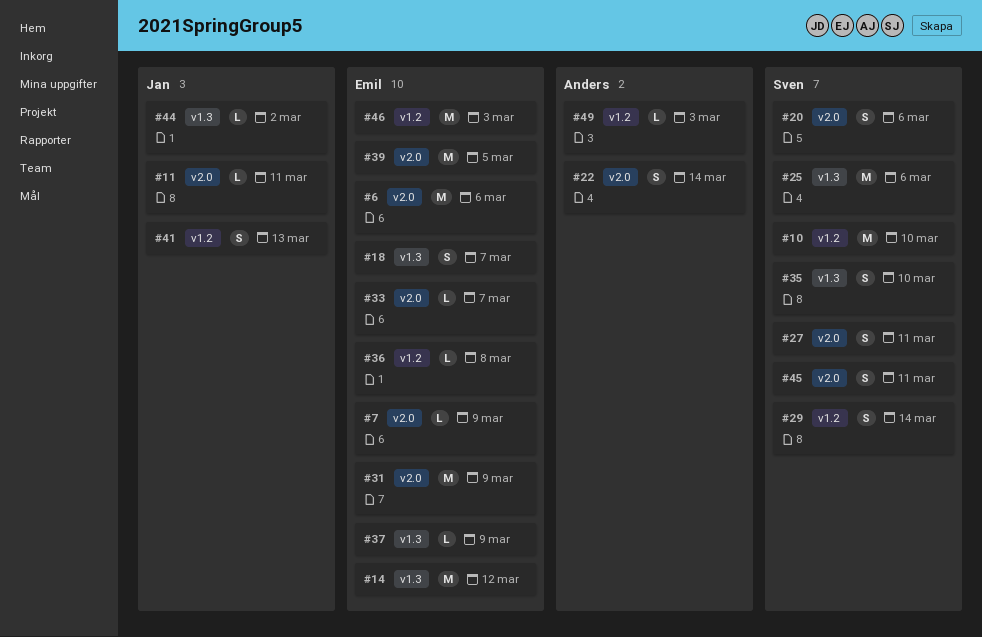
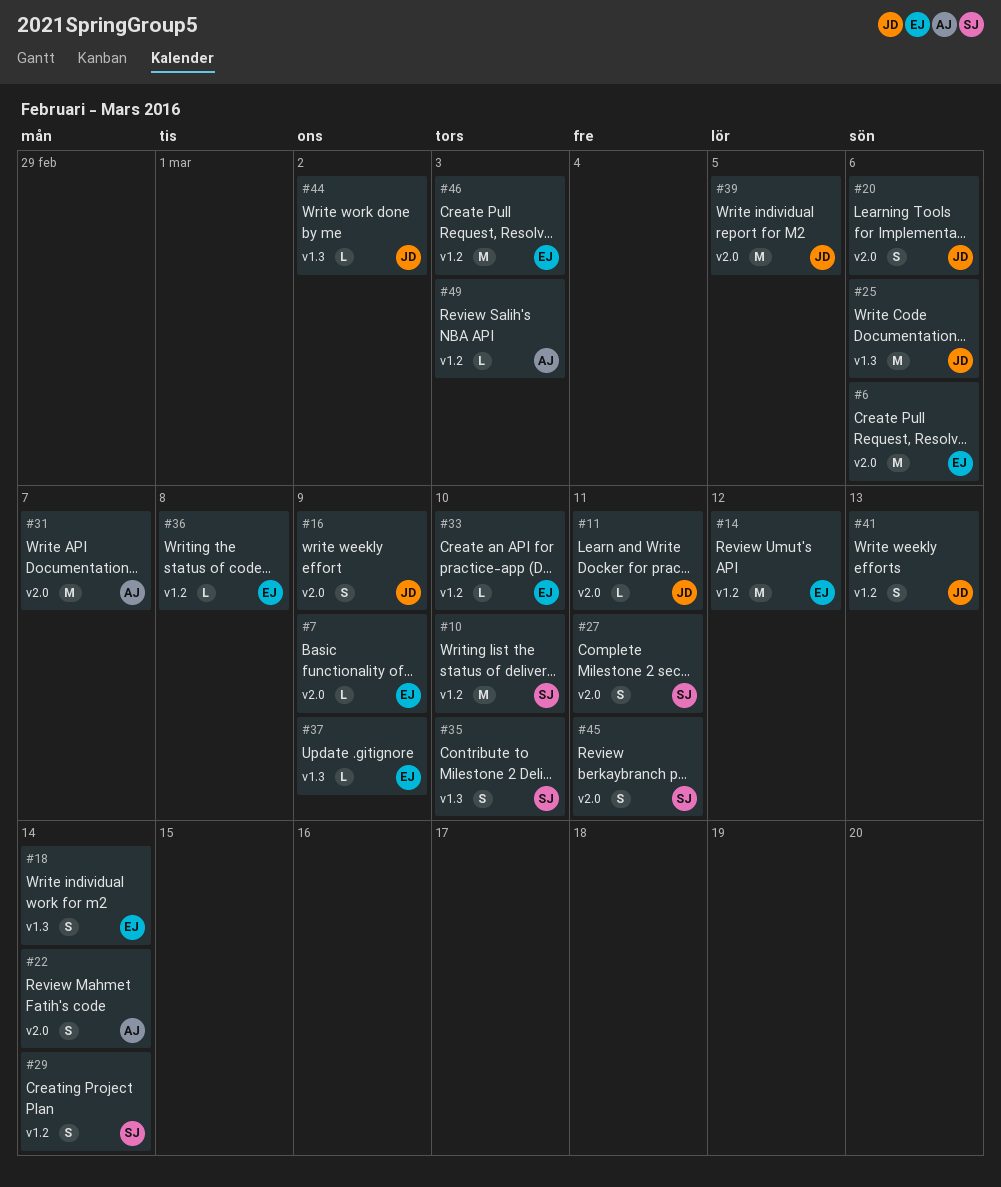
#14, label: v1.3 -> v1.2
#16: none -> present
#18, due: Mar 7 -> Mar 14
#20, owner: Sven -> Jan
#25, owner: Sven -> Jan
#31, owner: Emil -> Anders
#31, due: Mar 9 -> Mar 7
#33, label: v2.0 -> v1.2
#33, due: Mar 7 -> Mar 10
#39, owner: Emil -> Jan

